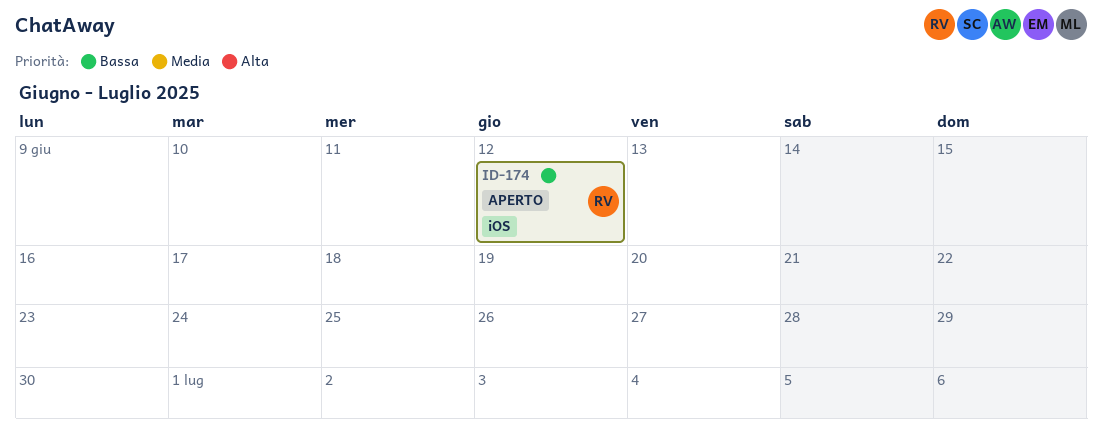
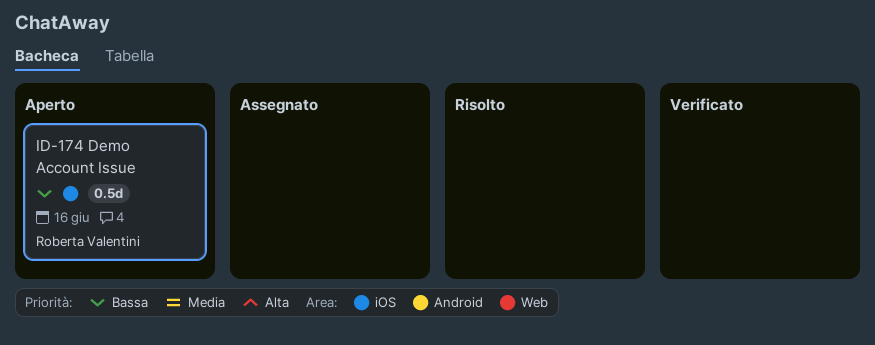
ID-174, due: Jun 12 -> Jun 16

